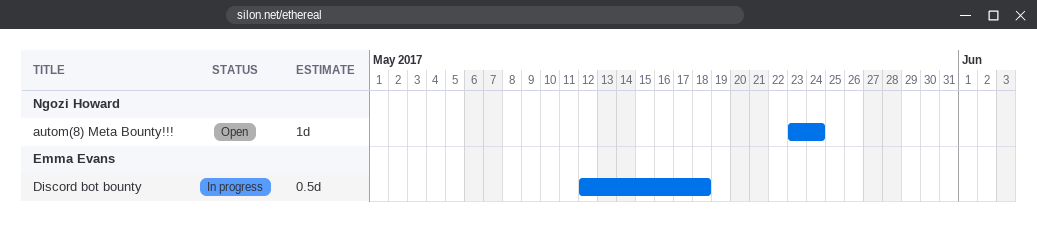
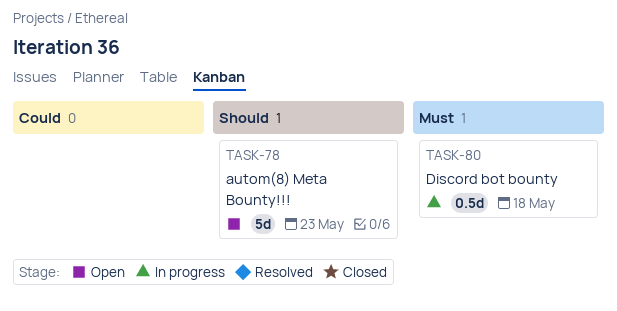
autom(8) Meta Bounty!!!, estimate: 1d -> 5d
autom(8) Meta Bounty!!!, due: May 24 -> May 23

